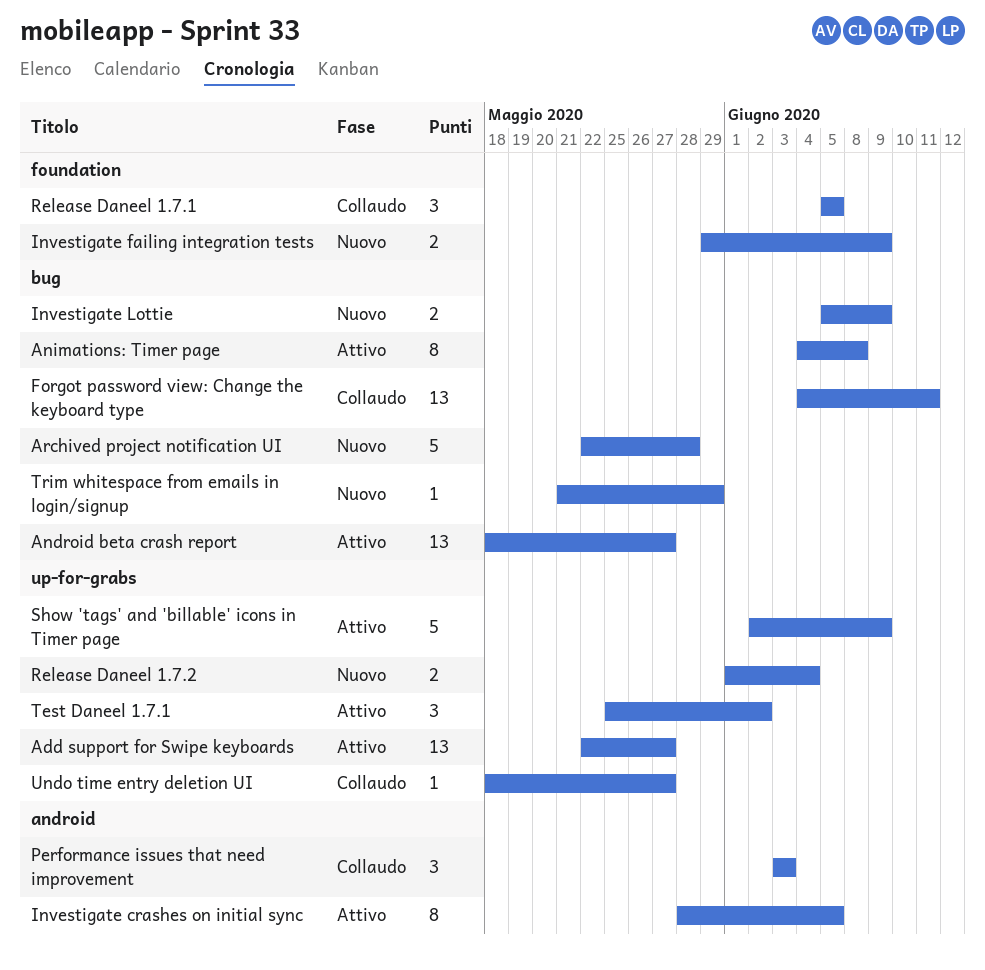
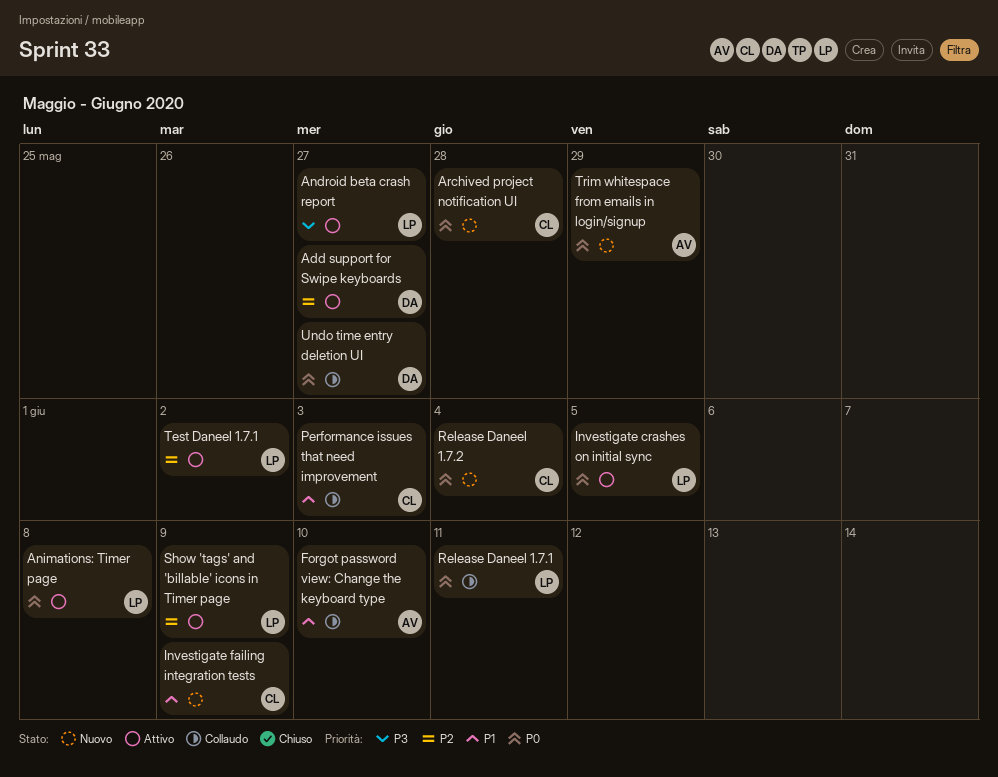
Forgot password view: Change the keyboard type, due: Jun 11 -> Jun 10
Investigate Lottie: present -> none
Release Daneel 1.7.1, due: Jun 5 -> Jun 11

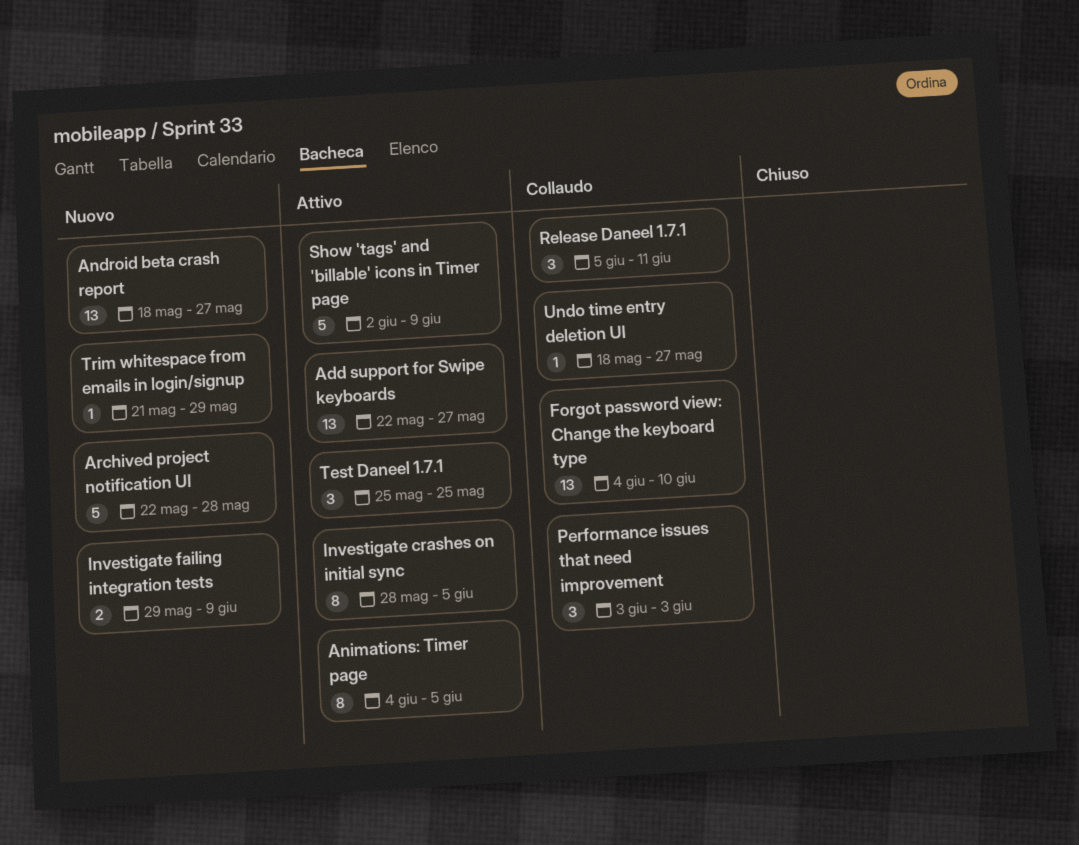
Android beta crash report, status: Attivo -> Nuovo
Animations: Timer page, due: Jun 8 -> Jun 5
Release Daneel 1.7.2: present -> none
Test Daneel 1.7.1, due: Jun 2 -> May 25

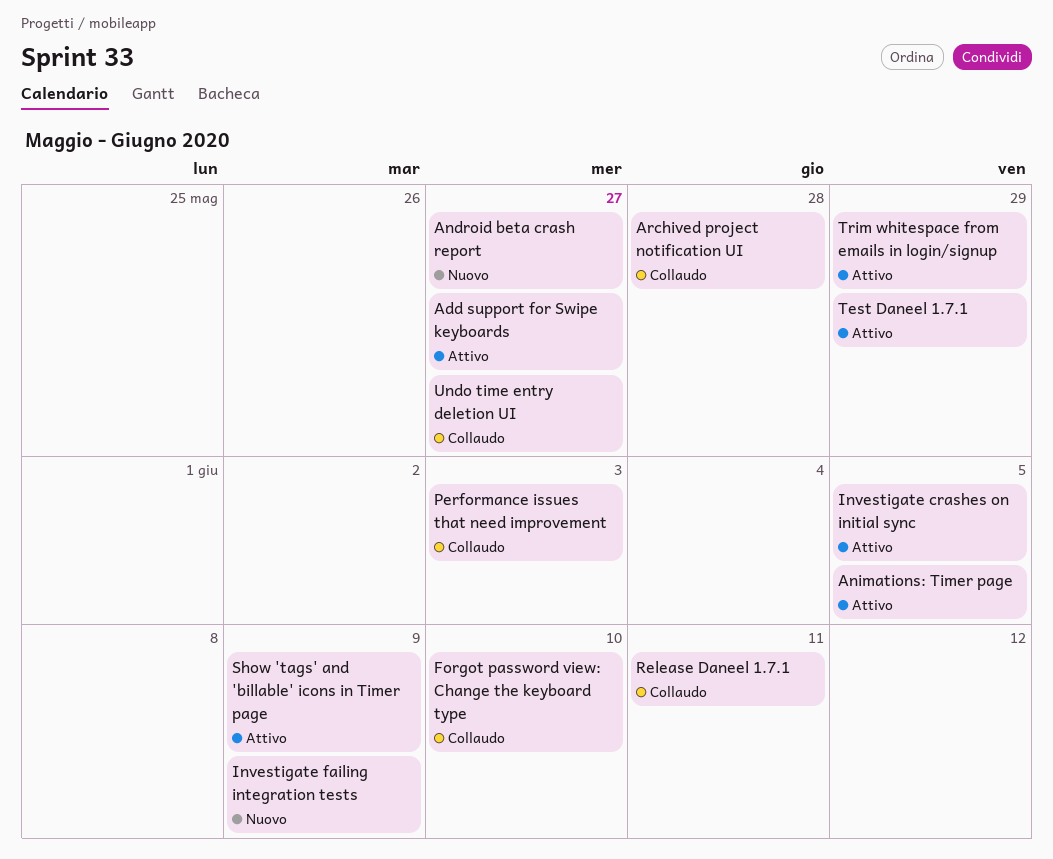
Archived project notification UI, status: Nuovo -> Collaudo
Test Daneel 1.7.1, due: May 25 -> May 29
Trim whitespace from emails in login/signup, status: Nuovo -> Attivo

